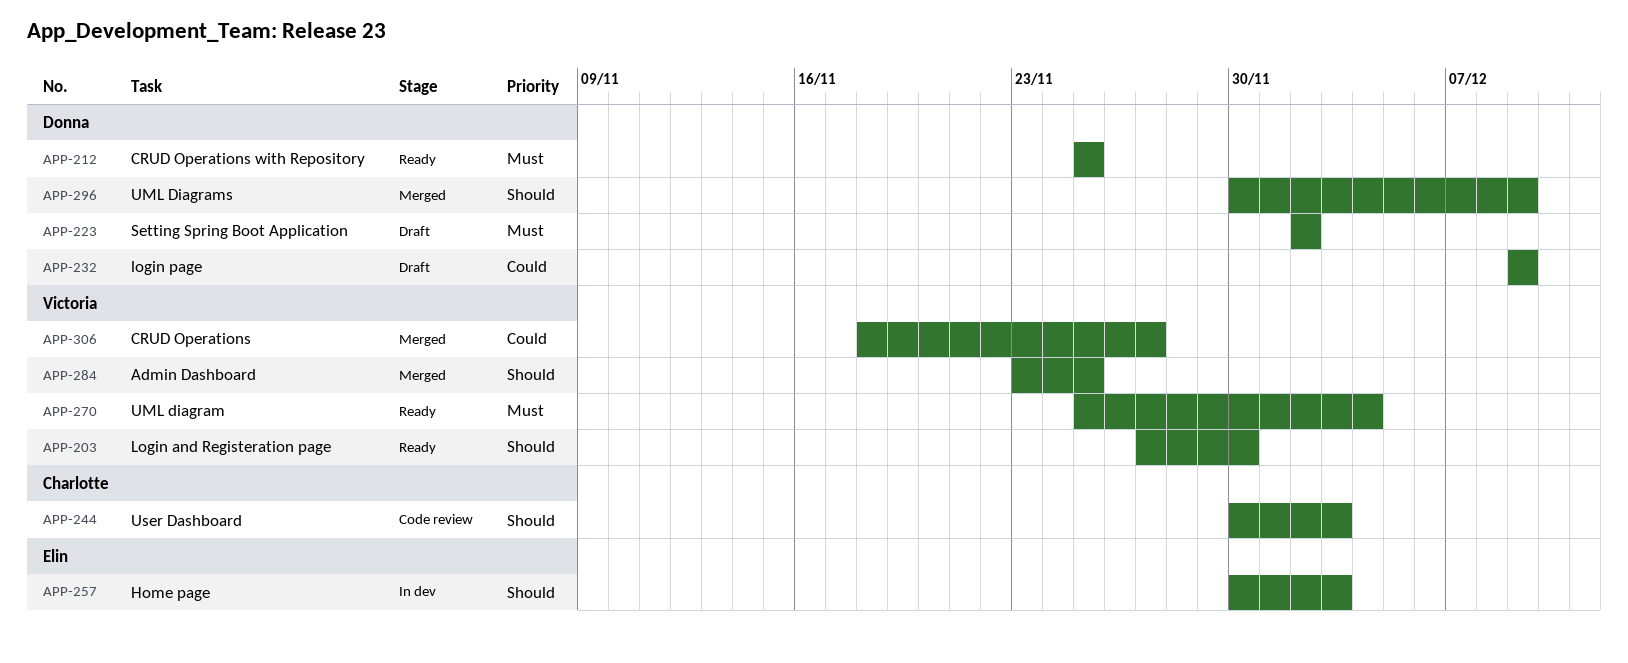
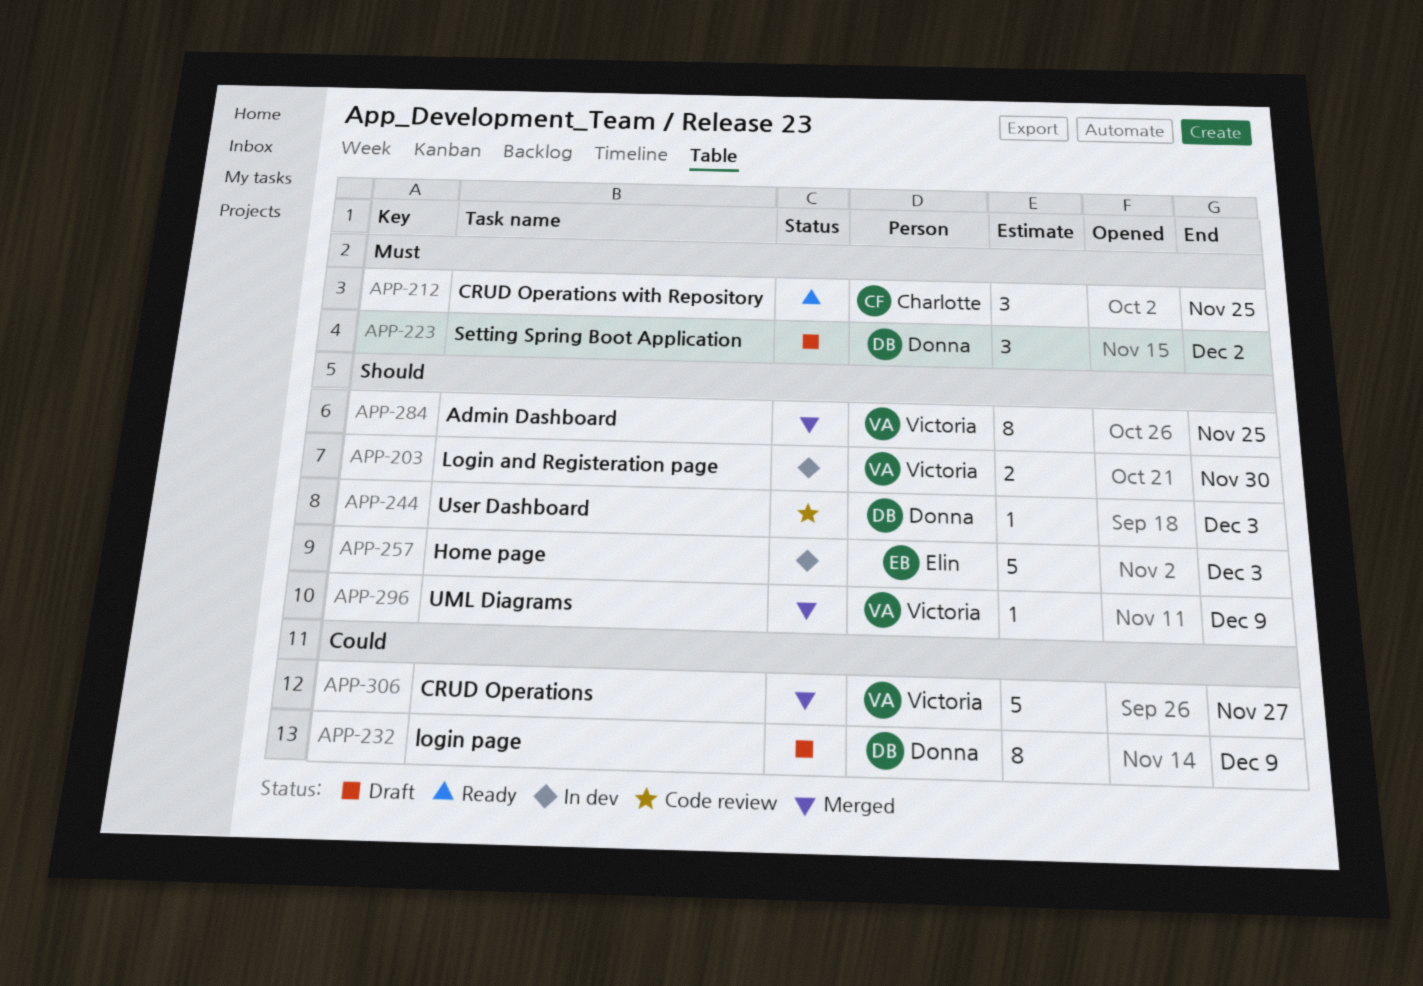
APP-203, status: Ready -> In dev
APP-212, owner: Donna -> Charlotte
APP-244, owner: Charlotte -> Donna
APP-270: present -> none
APP-296, owner: Donna -> Victoria

